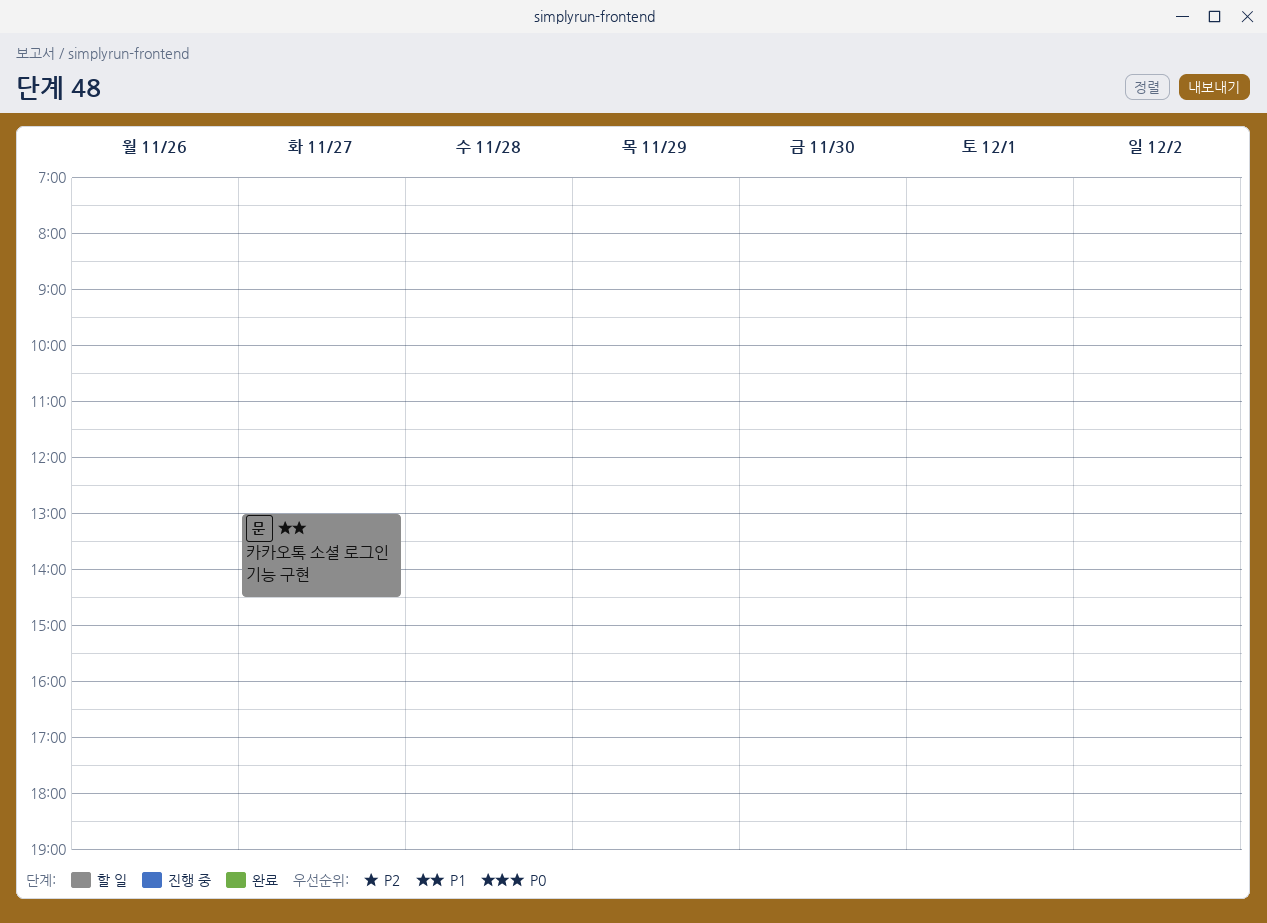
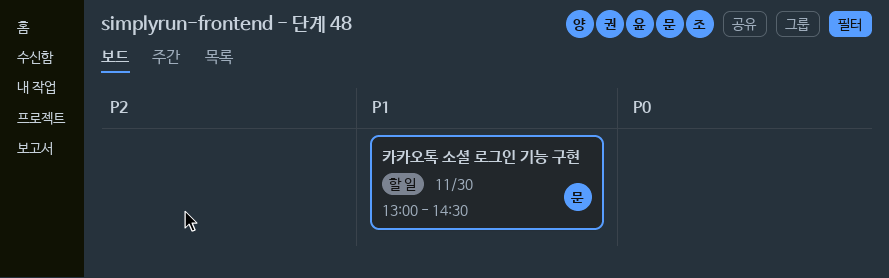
카카오톡 소셜 로그인 기능 구현, day: Nov 27 -> Nov 30

